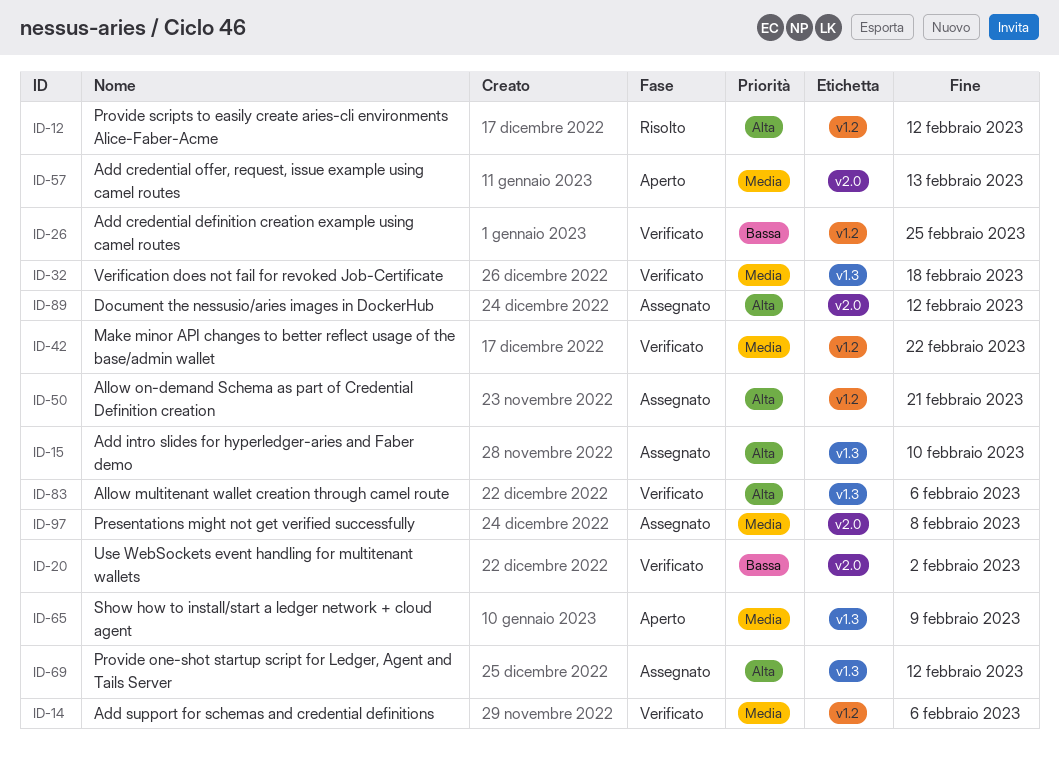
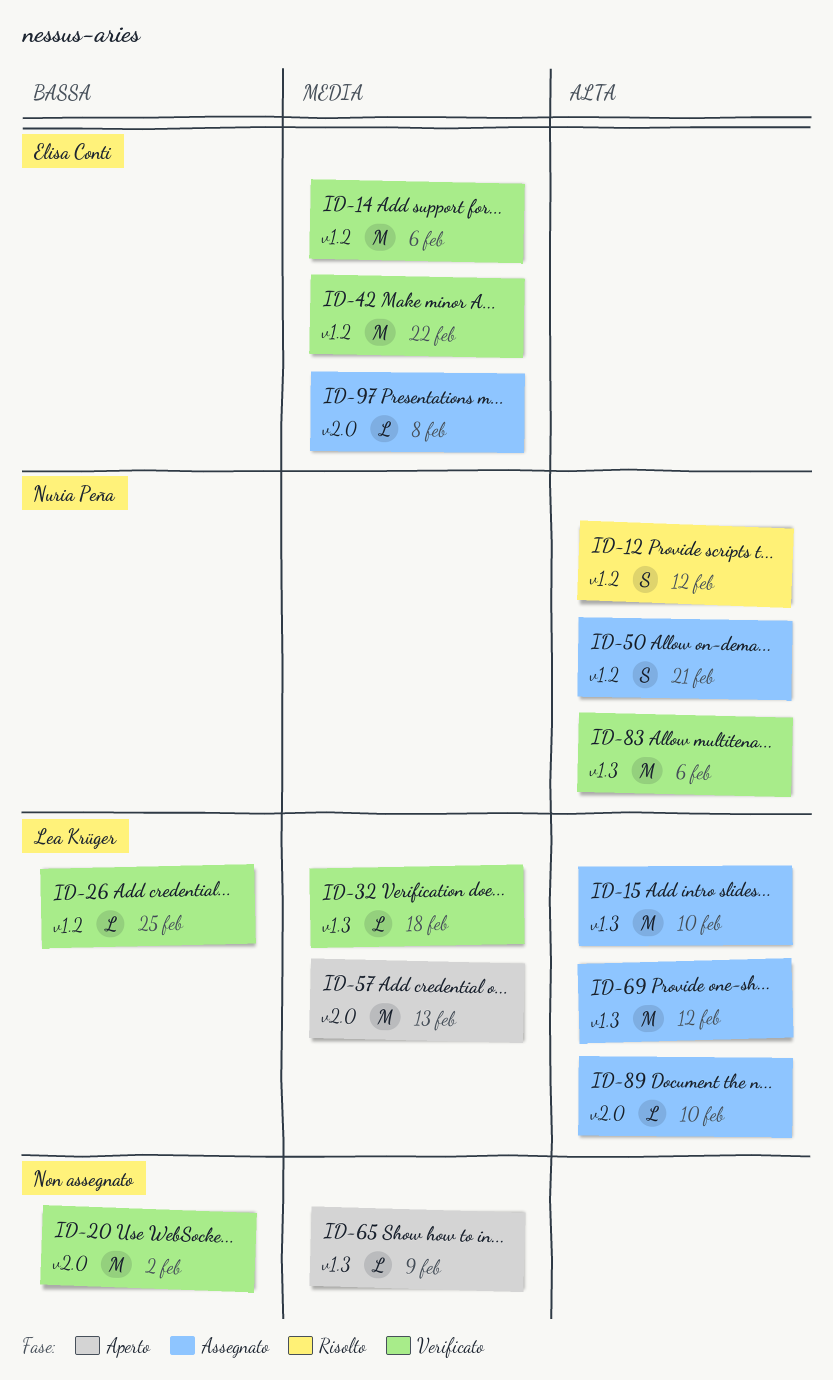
ID-89, due: Feb 12 -> Feb 10

